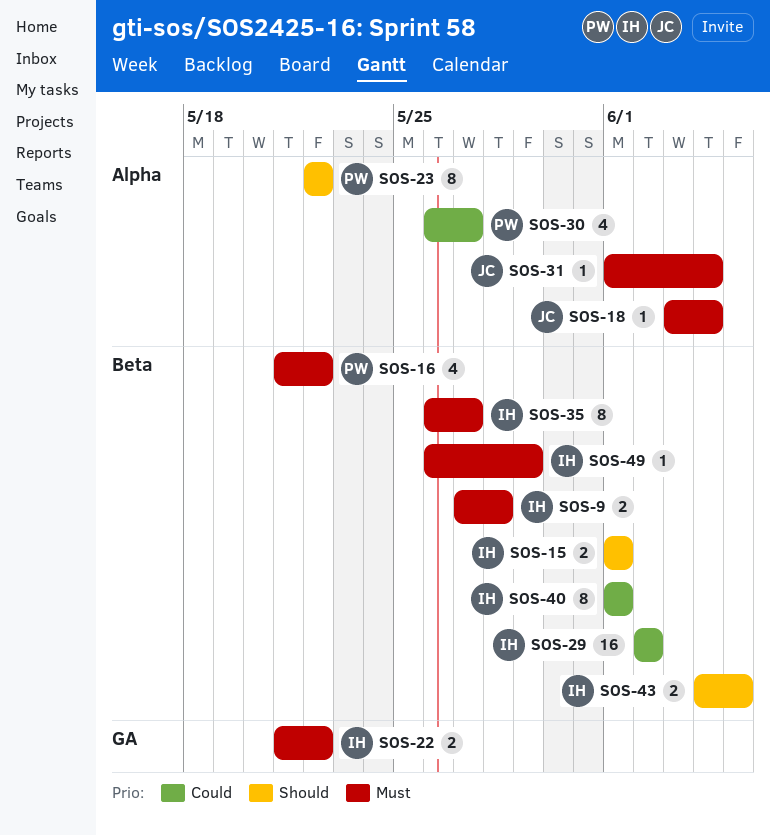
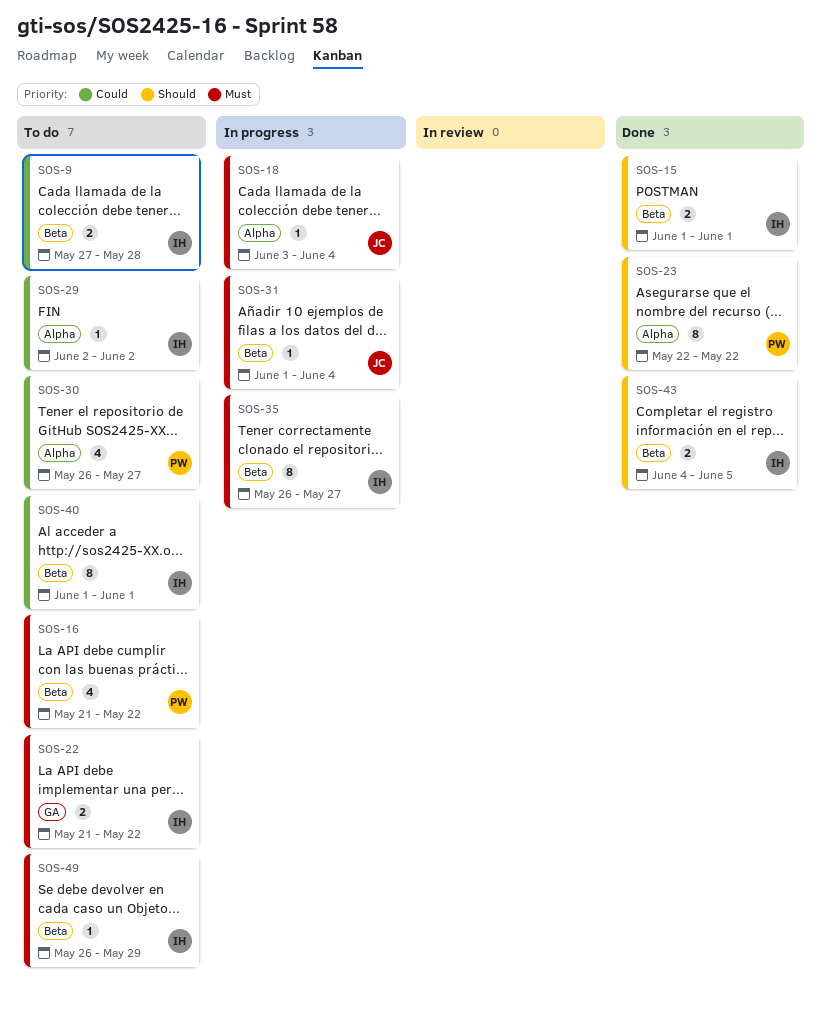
SOS-9, priority: Must -> Could
SOS-29, label: Beta -> Alpha
SOS-29, estimate: 16 -> 1
SOS-31, label: Alpha -> Beta

